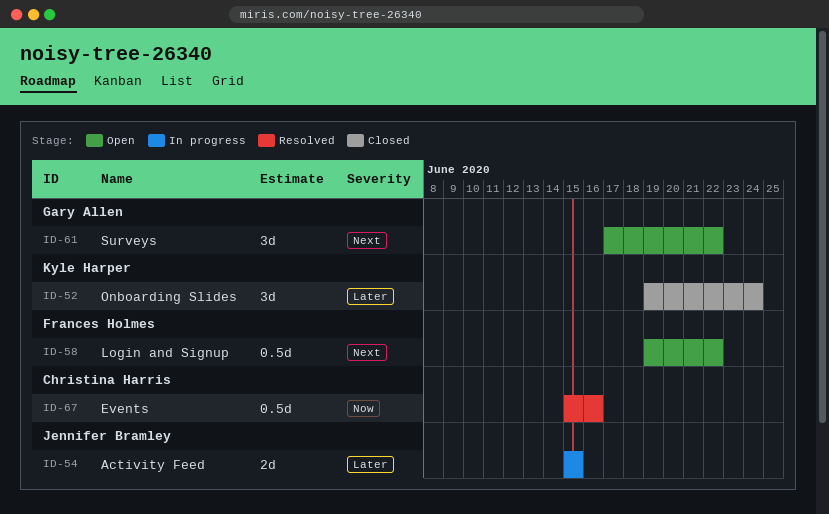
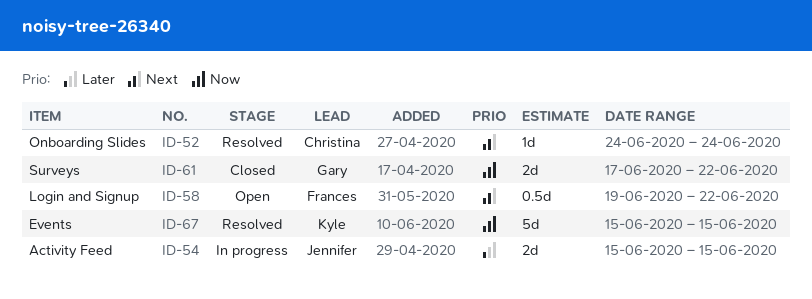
ID-52, status: Closed -> Resolved
ID-52, owner: Kyle Harper -> Christina Harris
ID-52, priority: Later -> Next
ID-52, estimate: 3d -> 1d
ID-52, start: Jun 19 -> Jun 24
ID-61, status: Open -> Closed
ID-61, priority: Next -> Now
ID-61, estimate: 3d -> 2d
ID-67, owner: Christina Harris -> Kyle Harper
ID-67, estimate: 0.5d -> 5d
ID-67, due: Jun 16 -> Jun 15

